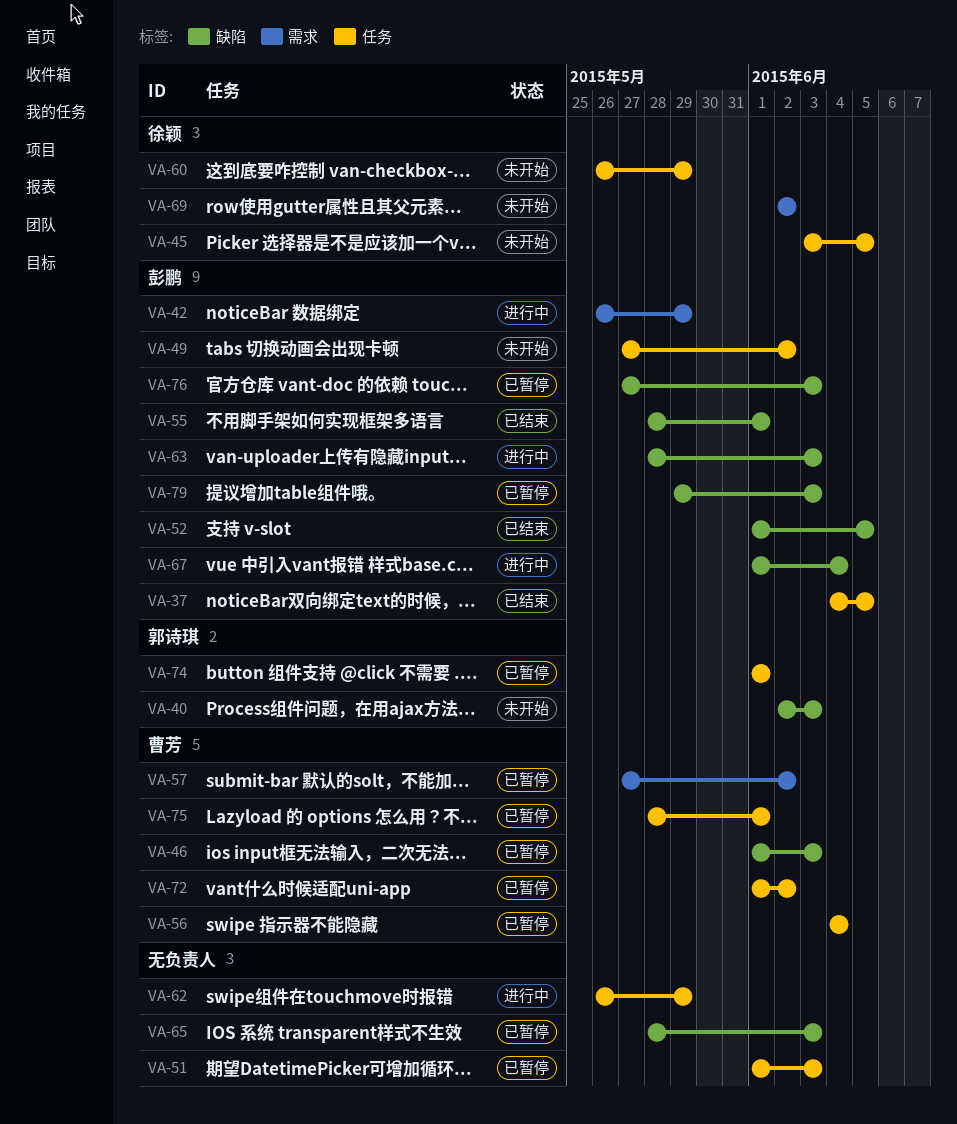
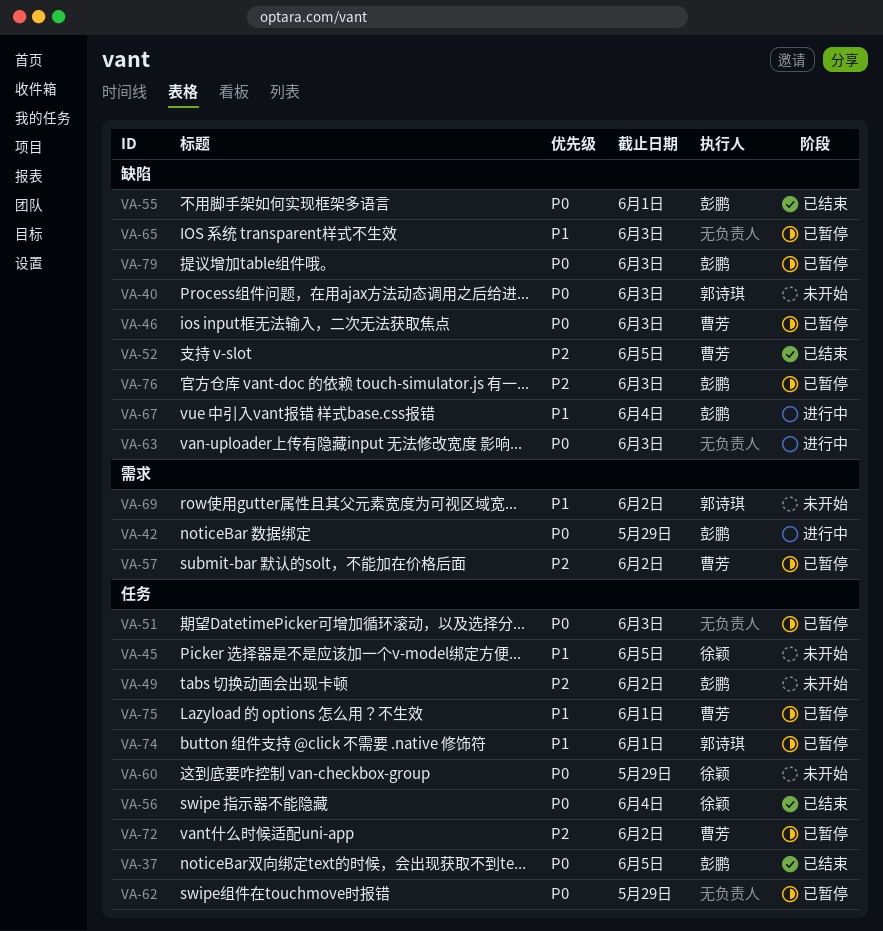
VA-52, owner: 彭鹏 -> 曹芳
VA-56, status: 已暂停 -> 已结束
VA-56, owner: 曹芳 -> 徐颖
VA-62, status: 进行中 -> 已暂停
VA-63, owner: 彭鹏 -> none
VA-69, owner: 徐颖 -> 郭诗琪

